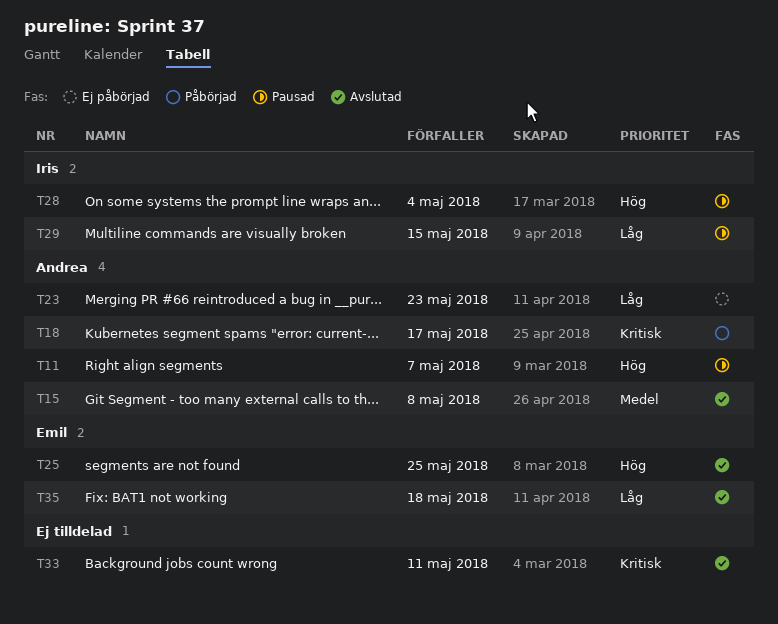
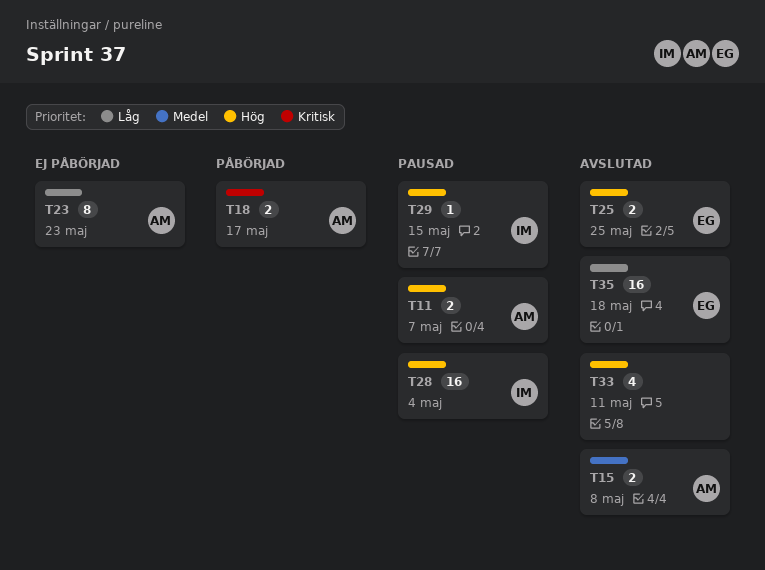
T29, priority: Låg -> Hög
T33, priority: Kritisk -> Hög

